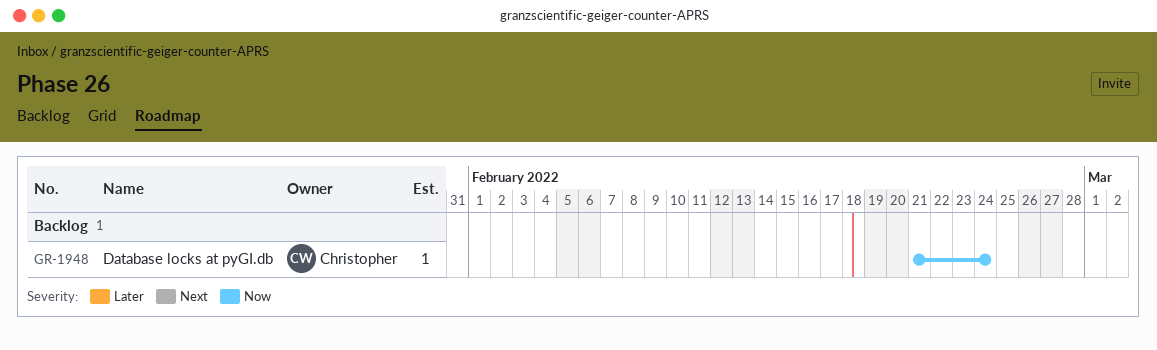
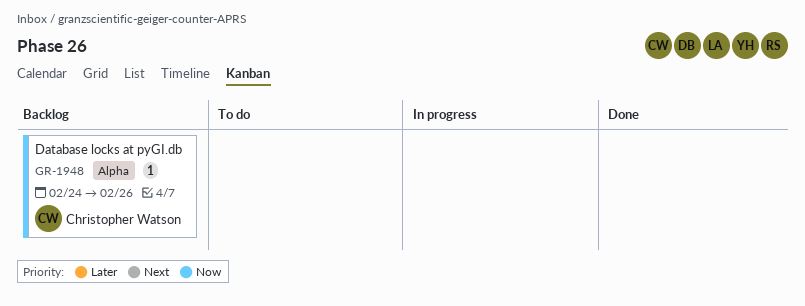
GR-1948, start: Feb 21 -> Feb 24
GR-1948, due: Feb 24 -> Feb 26

